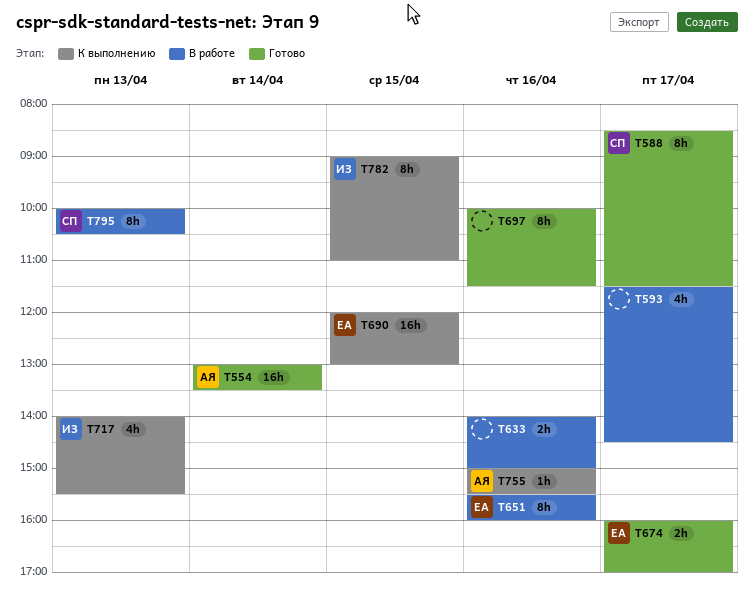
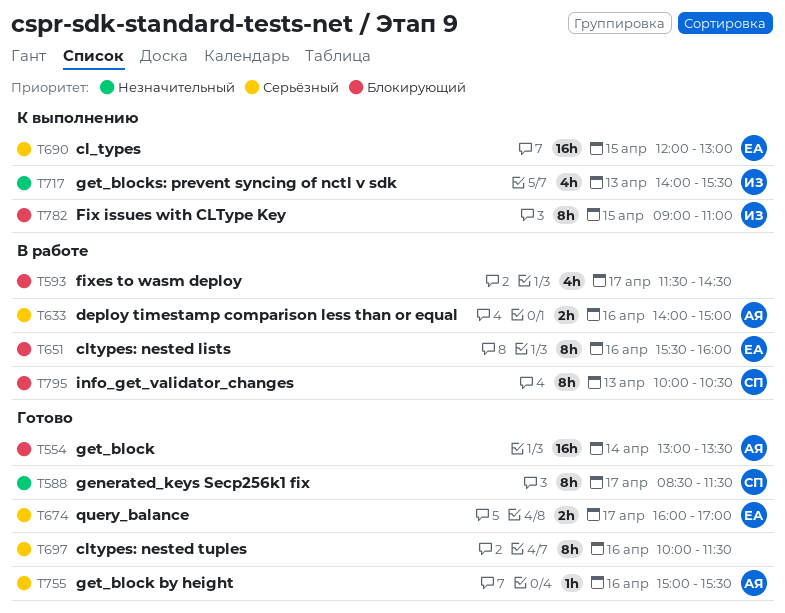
T633, owner: none -> АЯ
T755, status: К выполнению -> Готово

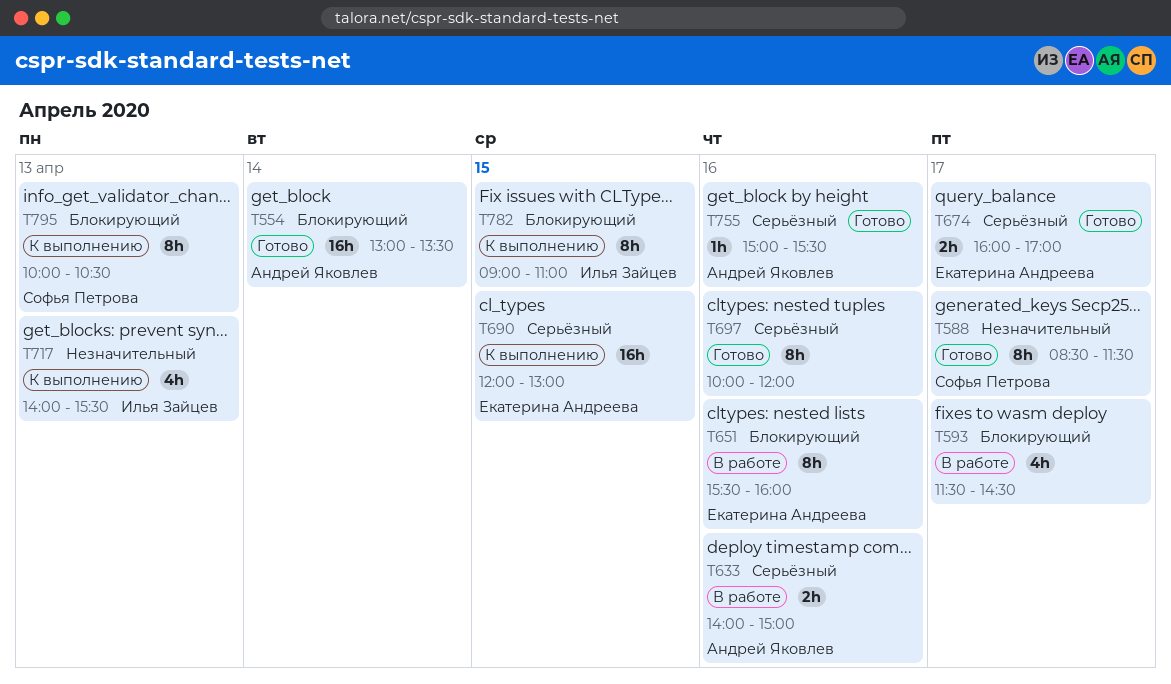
T697, ends: 11:30 -> 12:00
T795, status: В работе -> К выполнению

